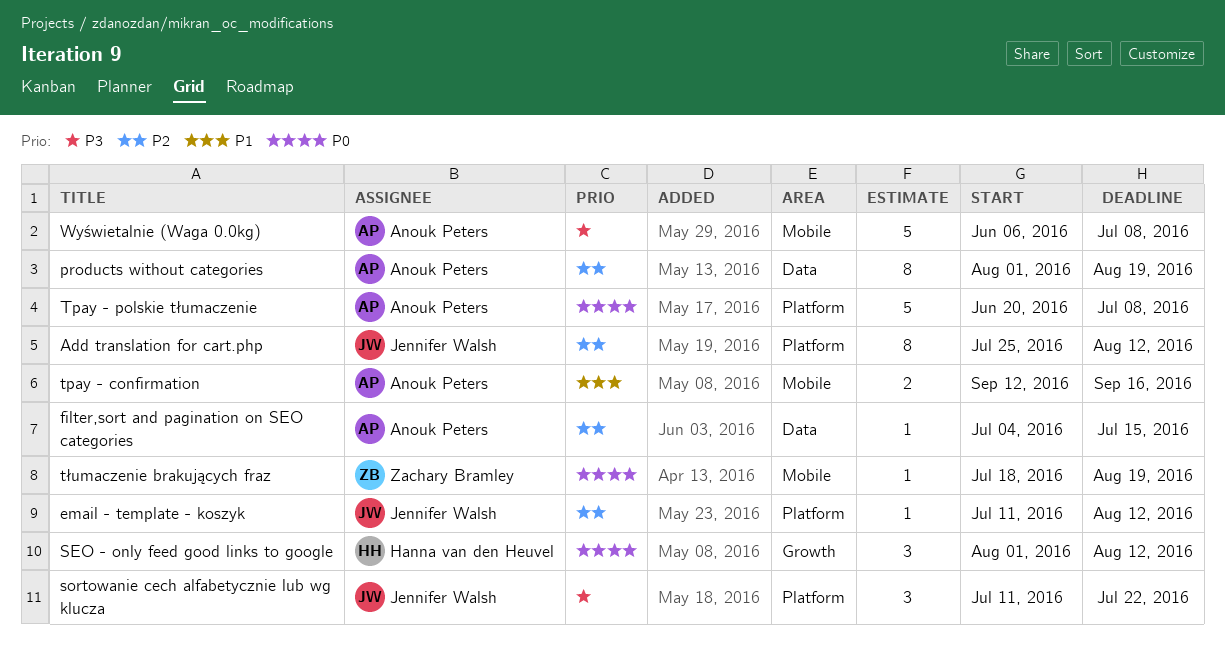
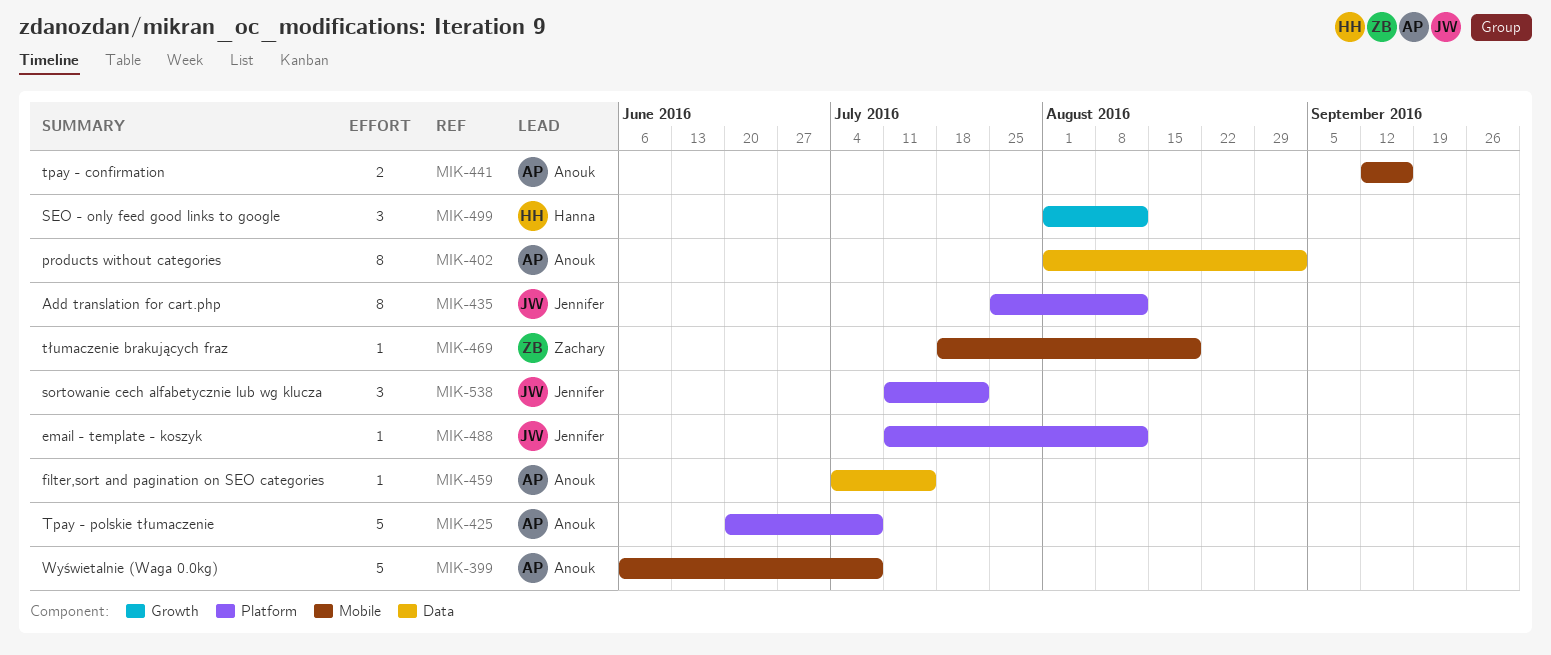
products without categories, due: Aug 19 -> Sep 2

